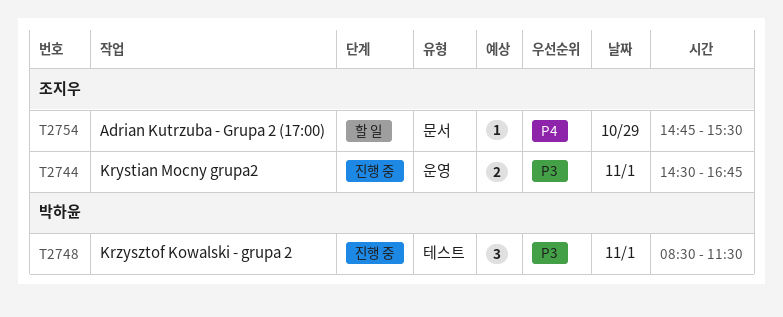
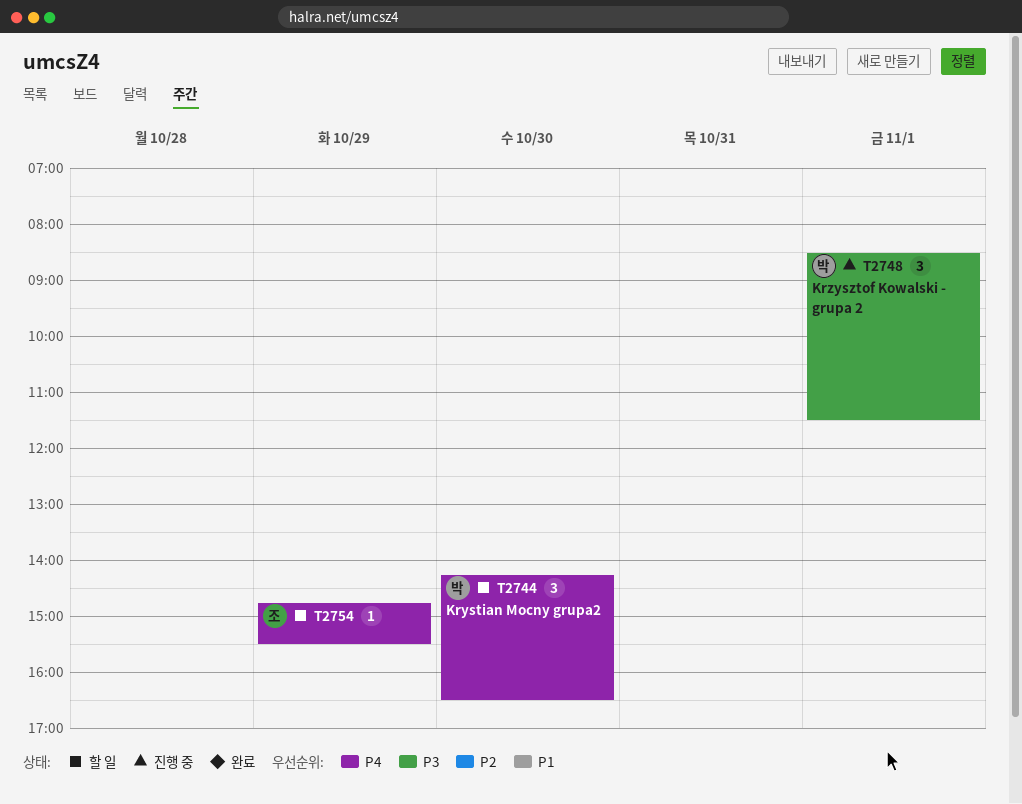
T2744, status: 진행 중 -> 할 일
T2744, owner: 조지우 -> 박하윤
T2744, priority: P3 -> P4
T2744, estimate: 2 -> 3
T2744, day: Nov 1 -> Oct 30
T2744, begins: 14:30 -> 14:15
T2744, ends: 16:45 -> 16:30

